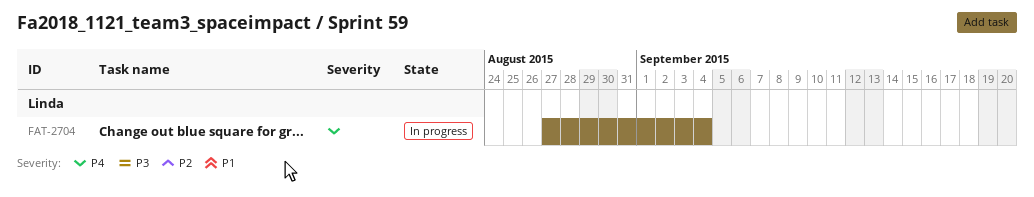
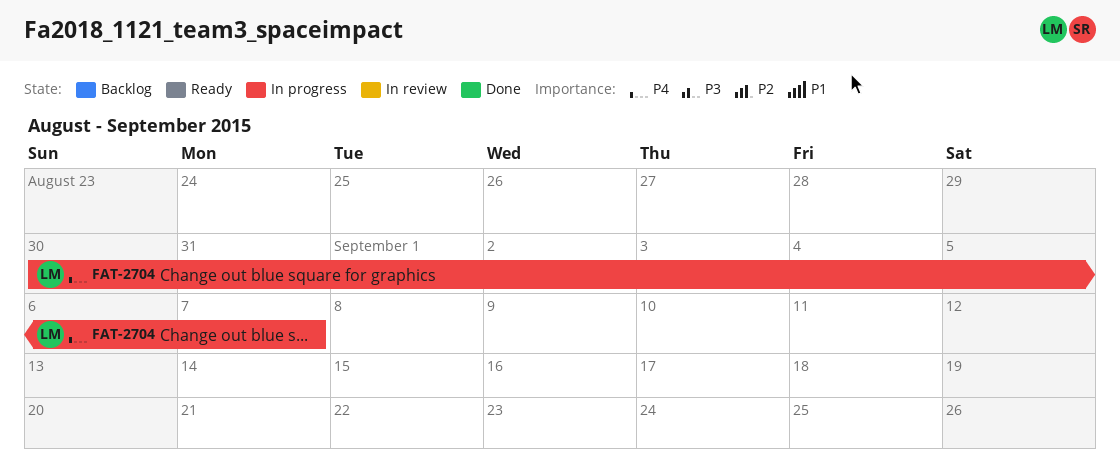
FAT-2704, start: Aug 27 -> Aug 30
FAT-2704, due: Sep 4 -> Sep 7

